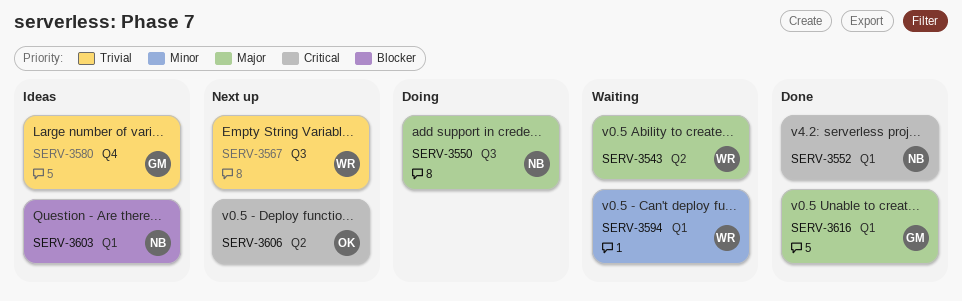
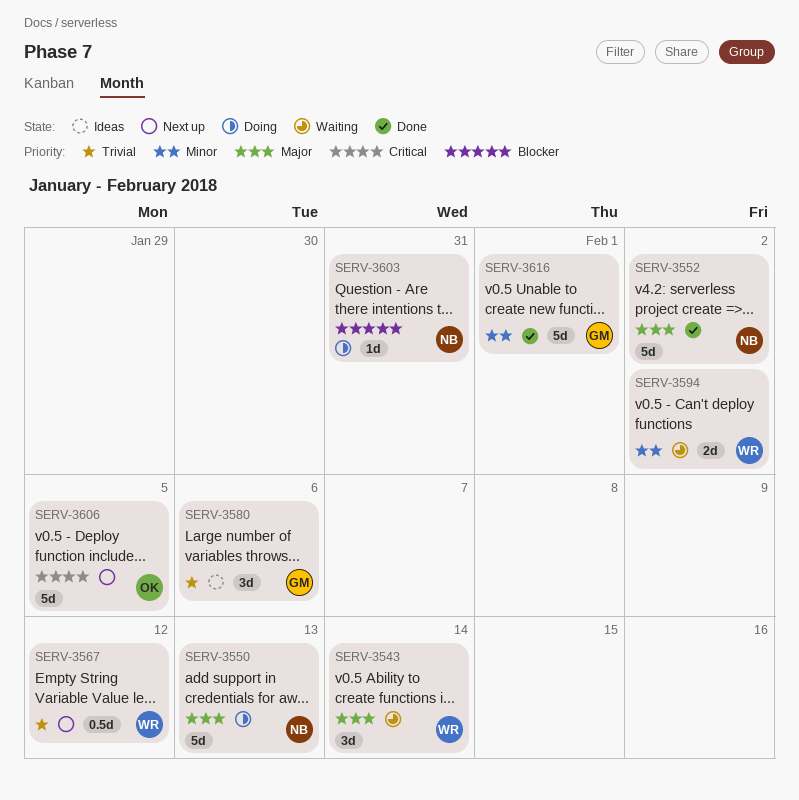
SERV-3552, priority: Critical -> Major
SERV-3603, status: Ideas -> Doing
SERV-3616, priority: Major -> Minor

